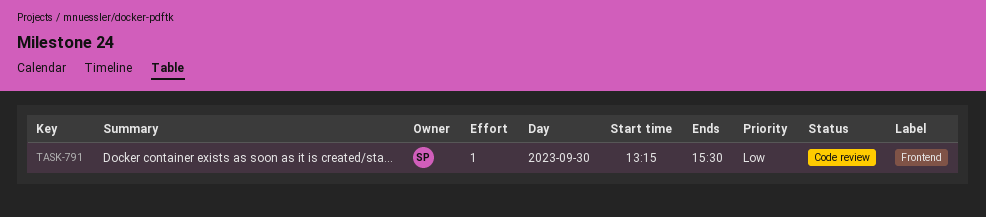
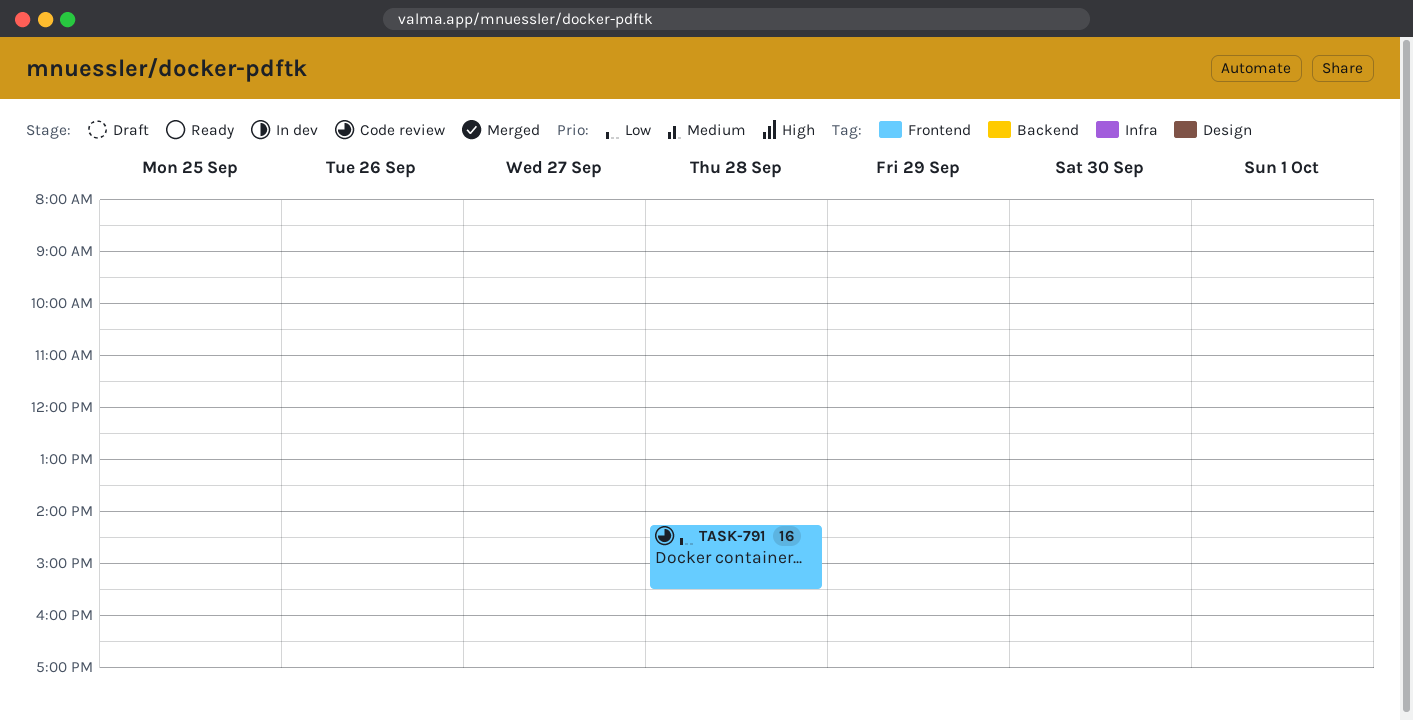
TASK-791, estimate: 1 -> 16
TASK-791, day: Sep 30 -> Sep 28
TASK-791, begins: 13:15 -> 14:15

